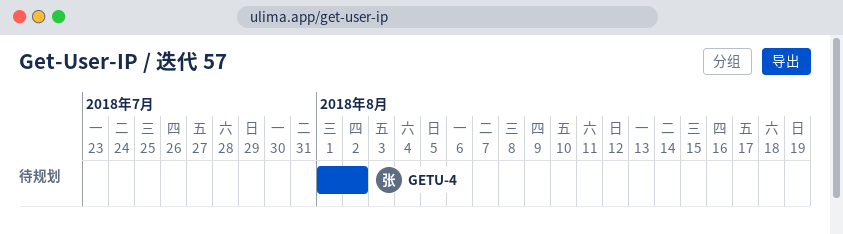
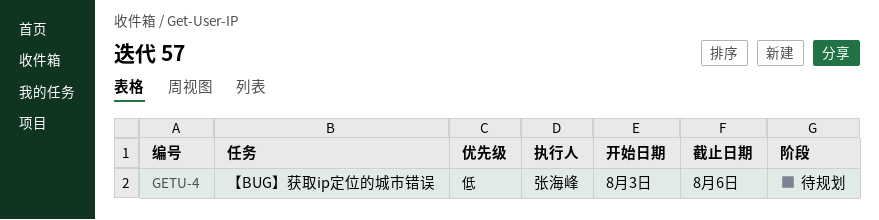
GETU-4, start: Aug 1 -> Aug 3
GETU-4, due: Aug 2 -> Aug 6

